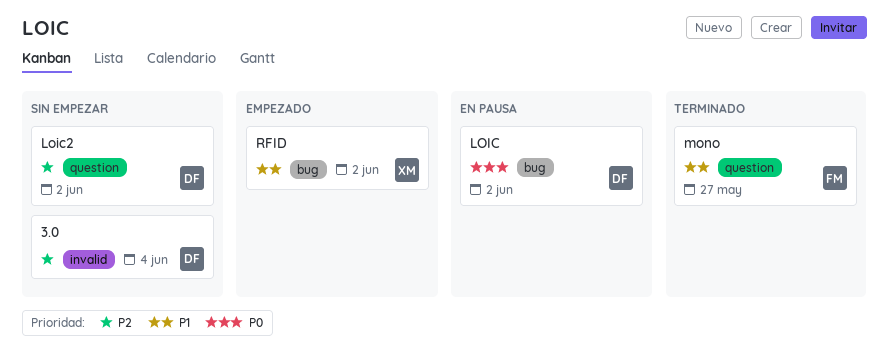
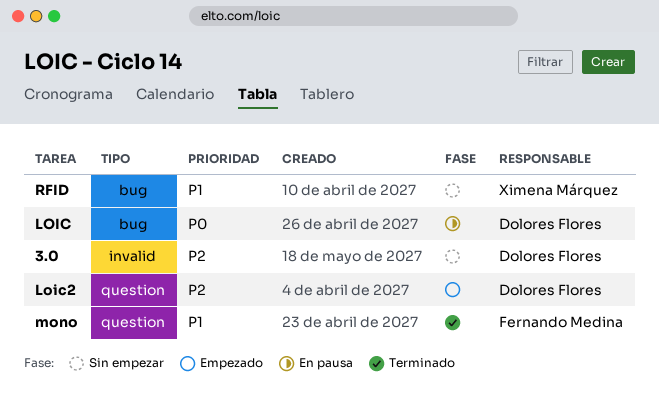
Loic2, status: Sin empezar -> Empezado
RFID, status: Empezado -> Sin empezar

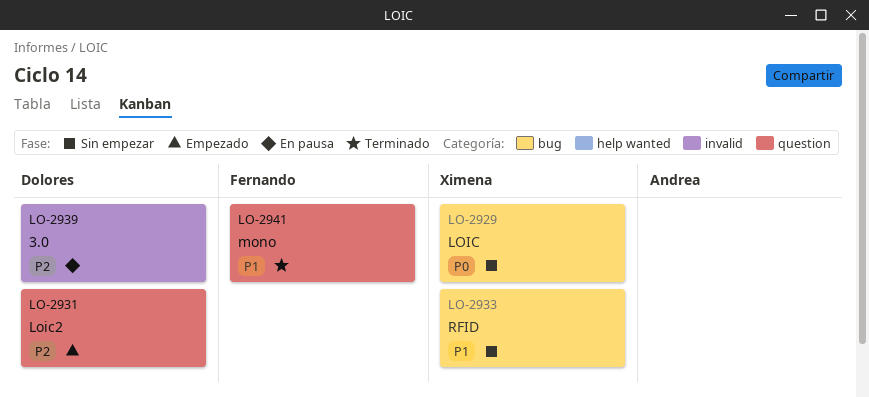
3.0, status: Sin empezar -> En pausa
LOIC, status: En pausa -> Sin empezar
LOIC, owner: Dolores Flores -> Ximena Márquez

